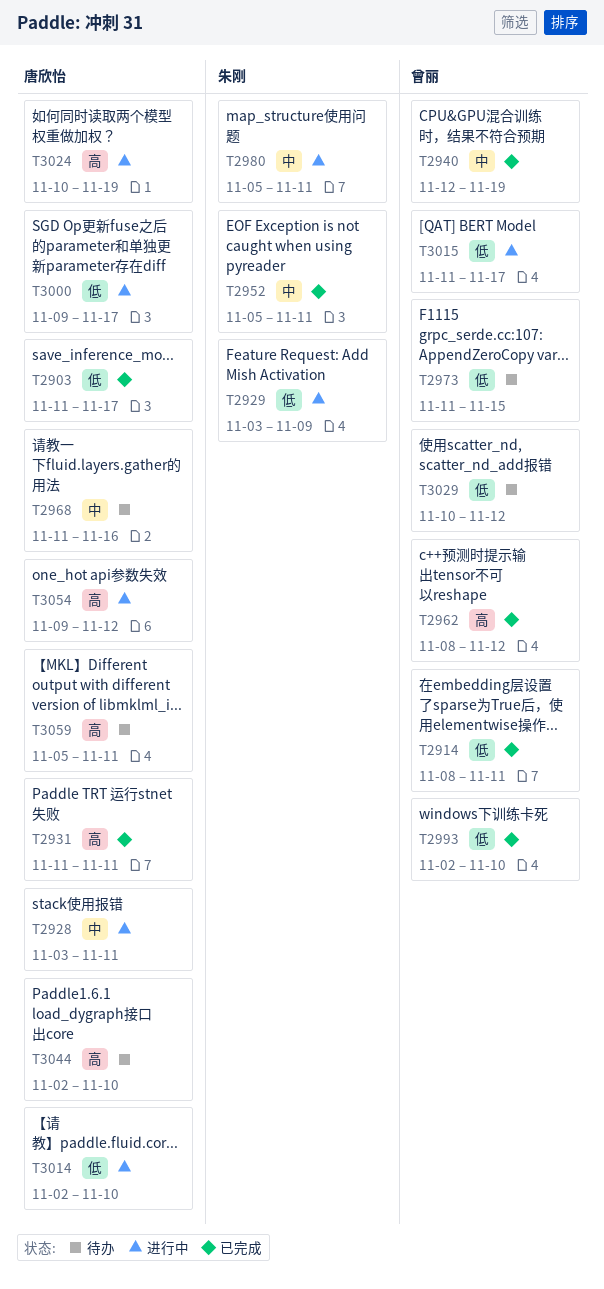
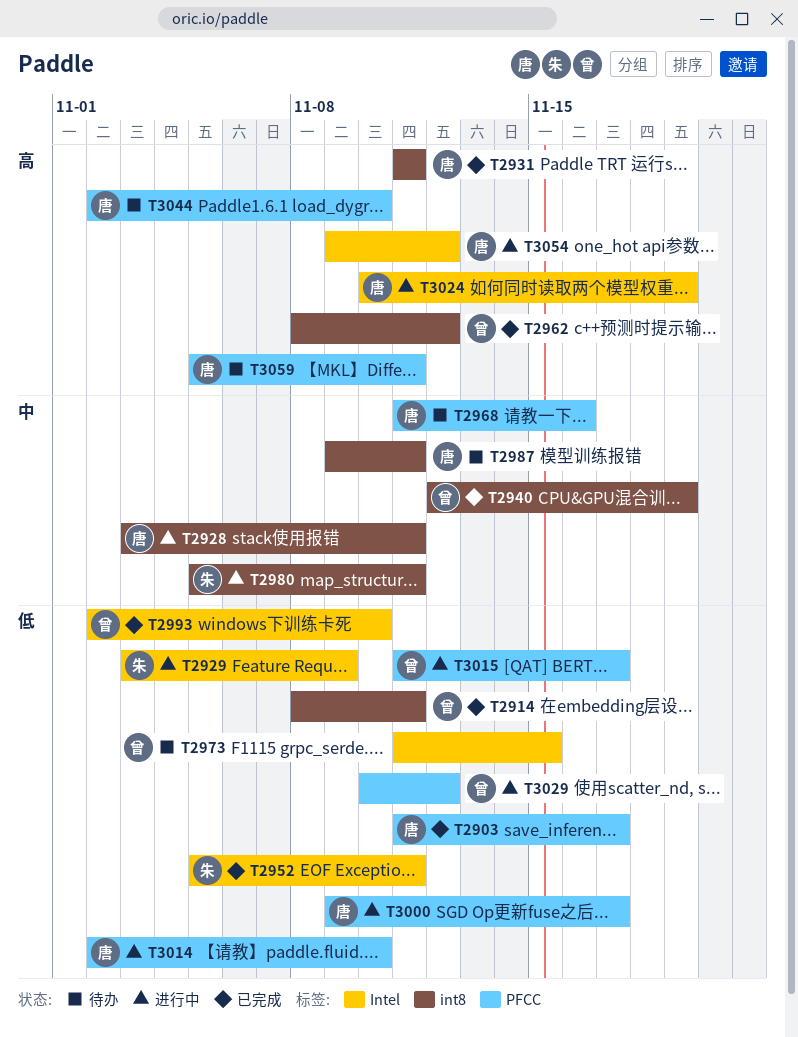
T2952, priority: 中 -> 低
T2987: none -> present
T3029, status: 待办 -> 进行中

